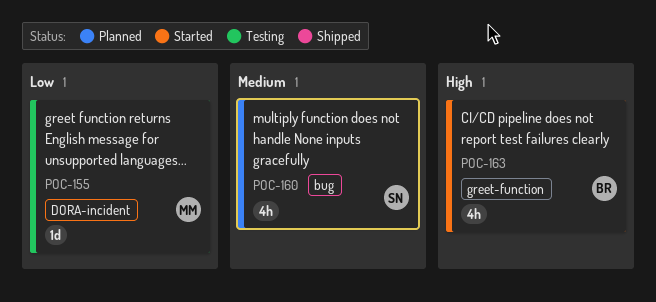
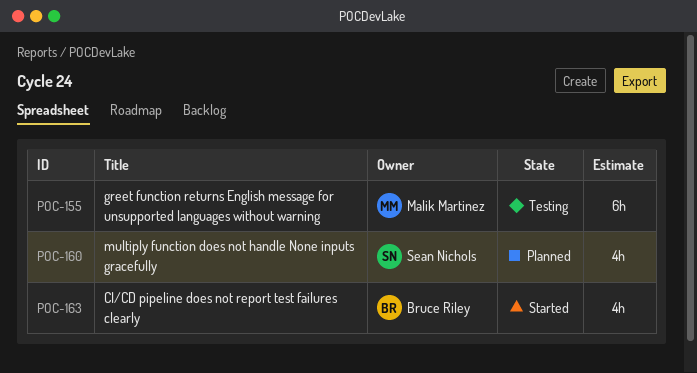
POC-155, estimate: 1d -> 6h

